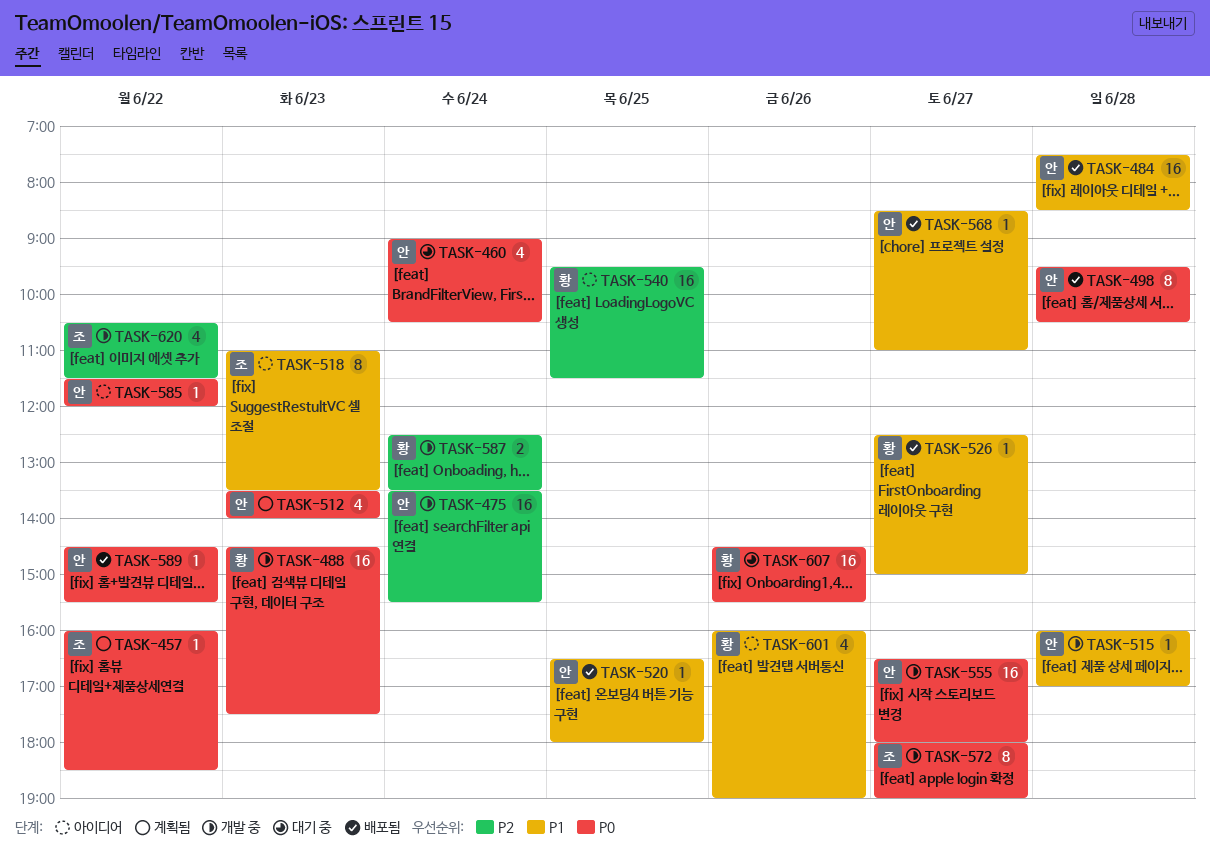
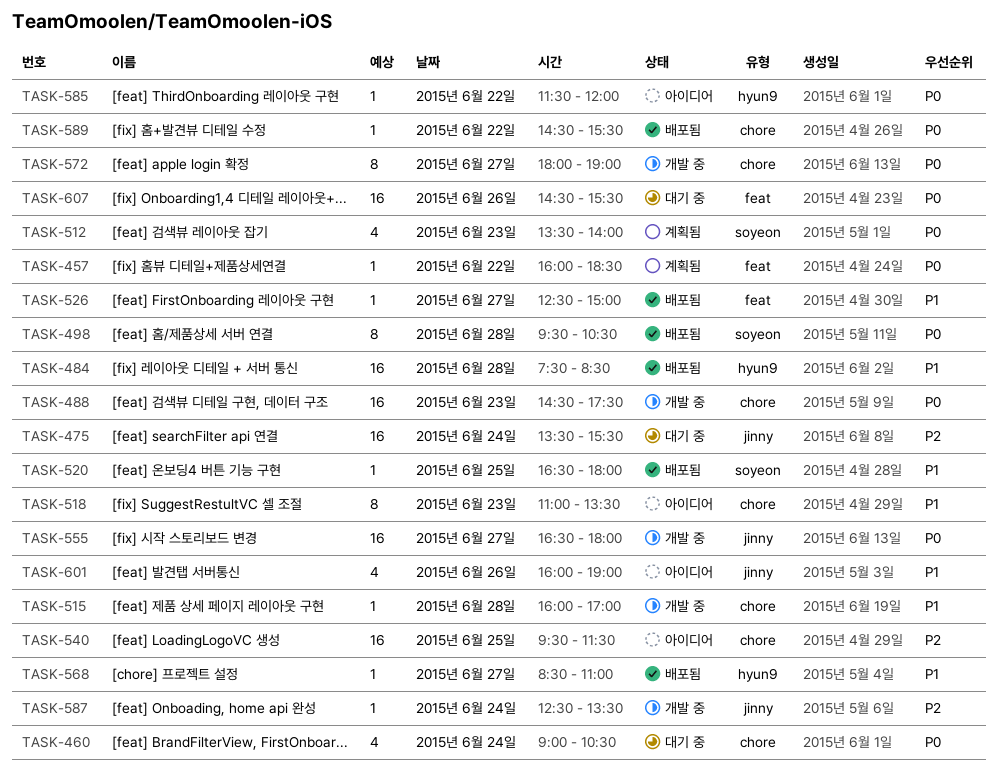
TASK-475, status: 개발 중 -> 대기 중
TASK-587, estimate: 2 -> 1
TASK-620: present -> none

